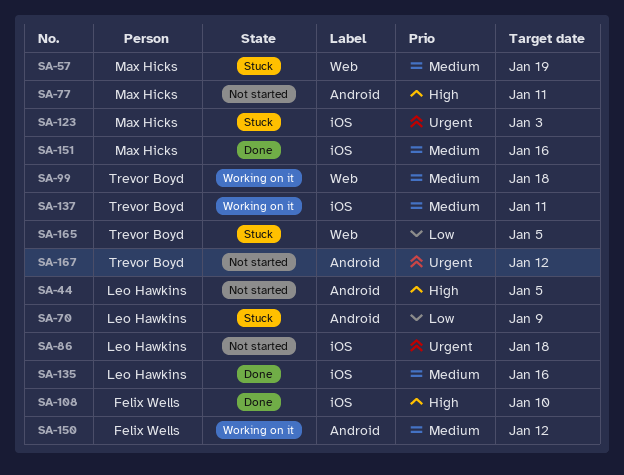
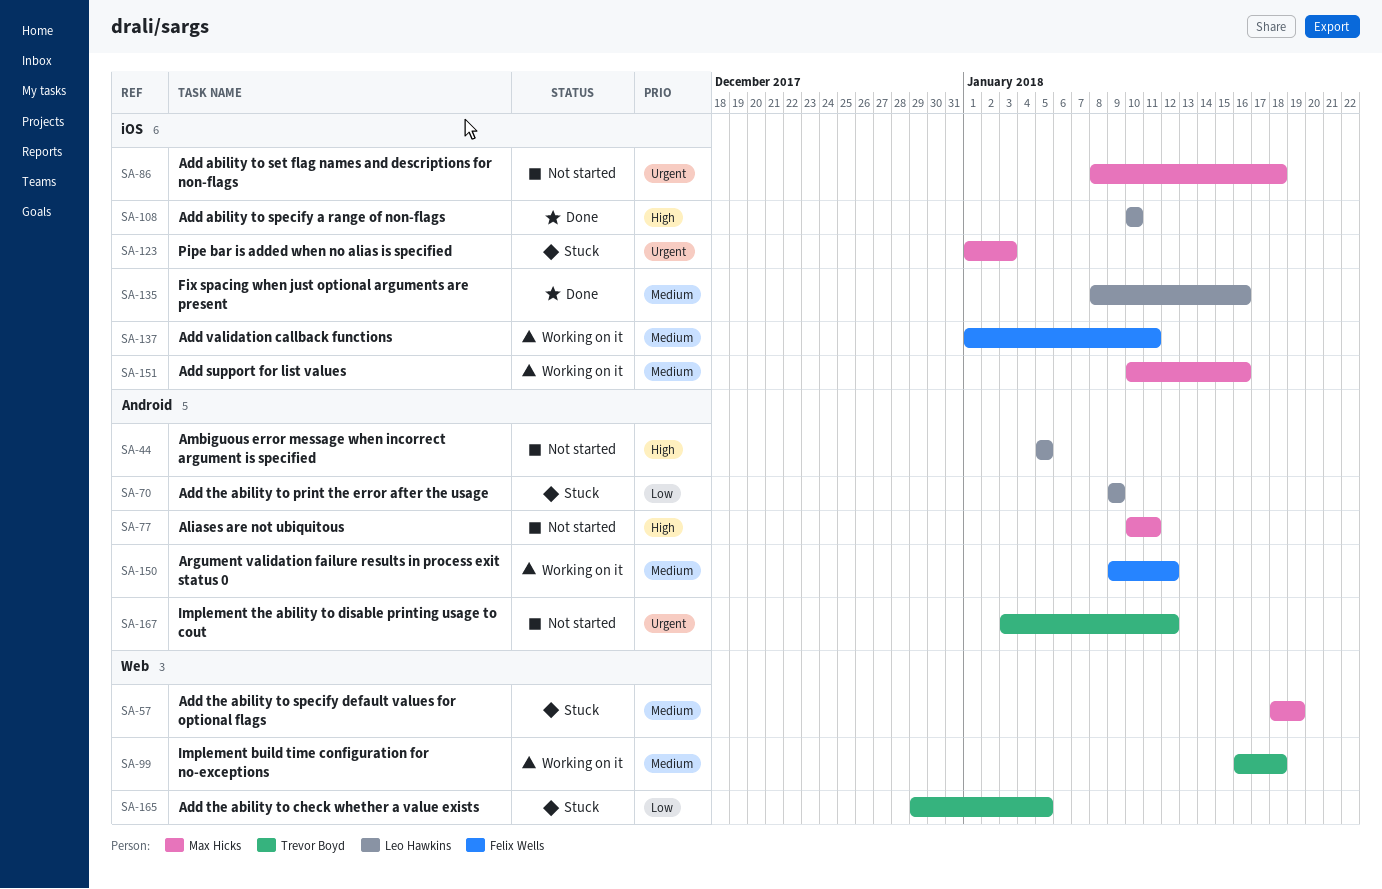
SA-86, owner: Leo Hawkins -> Max Hicks
SA-108, owner: Felix Wells -> Leo Hawkins
SA-137, owner: Trevor Boyd -> Felix Wells
SA-151, status: Done -> Working on it

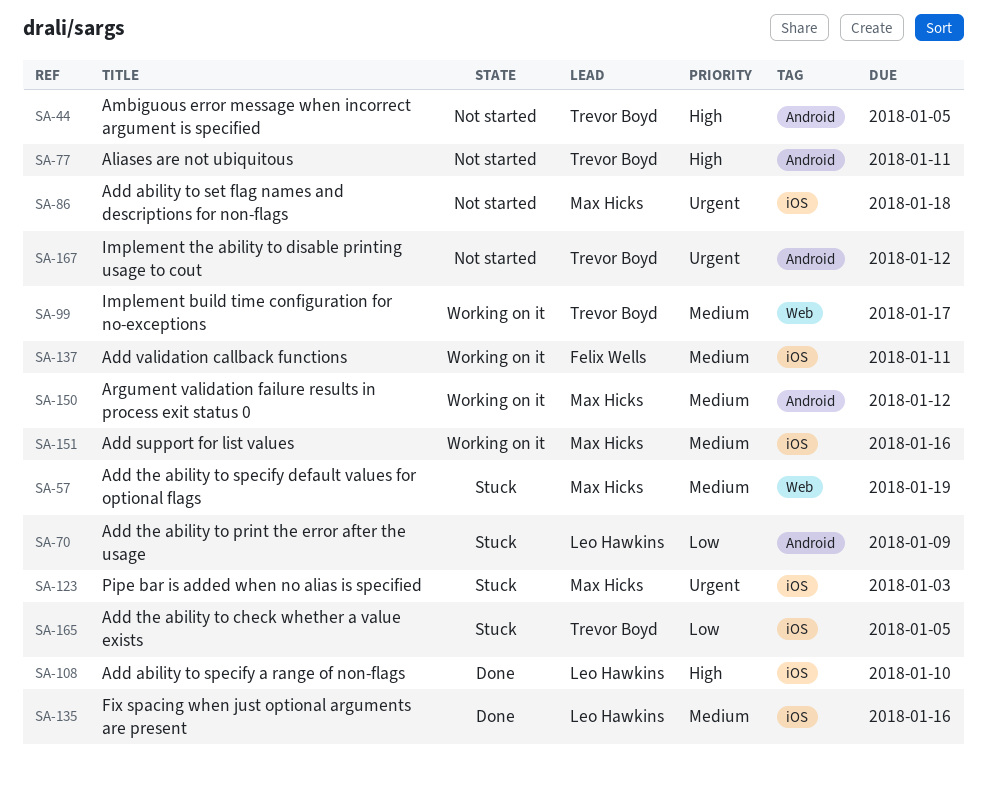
SA-44, owner: Leo Hawkins -> Trevor Boyd
SA-77, owner: Max Hicks -> Trevor Boyd
SA-99, due: Jan 18 -> Jan 17
SA-150, owner: Felix Wells -> Max Hicks
SA-165, label: Web -> iOS

